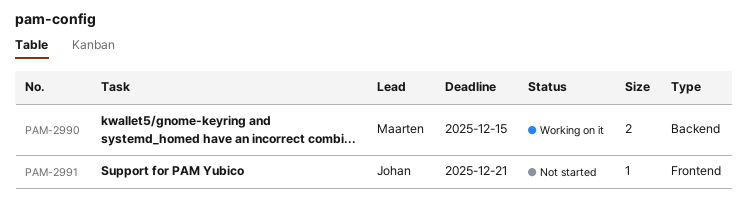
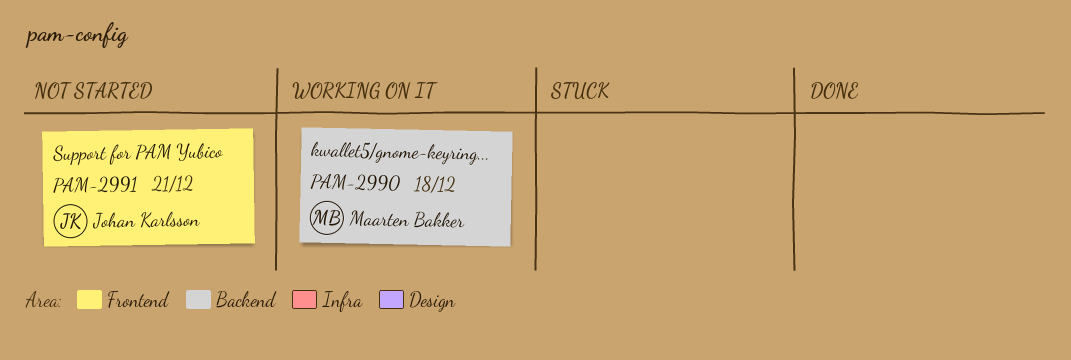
PAM-2990, due: Dec 15 -> Dec 18

